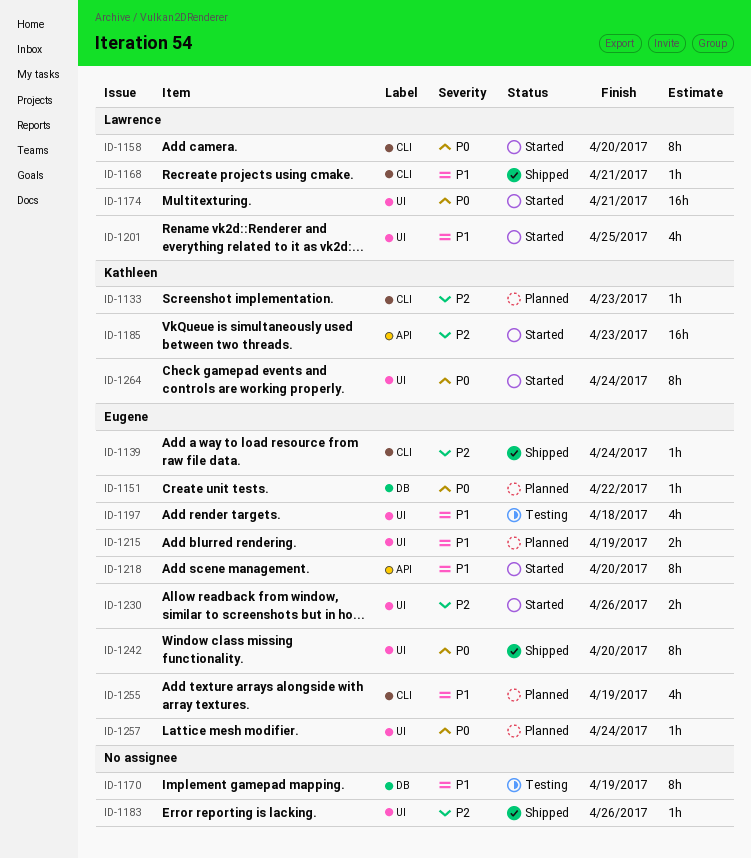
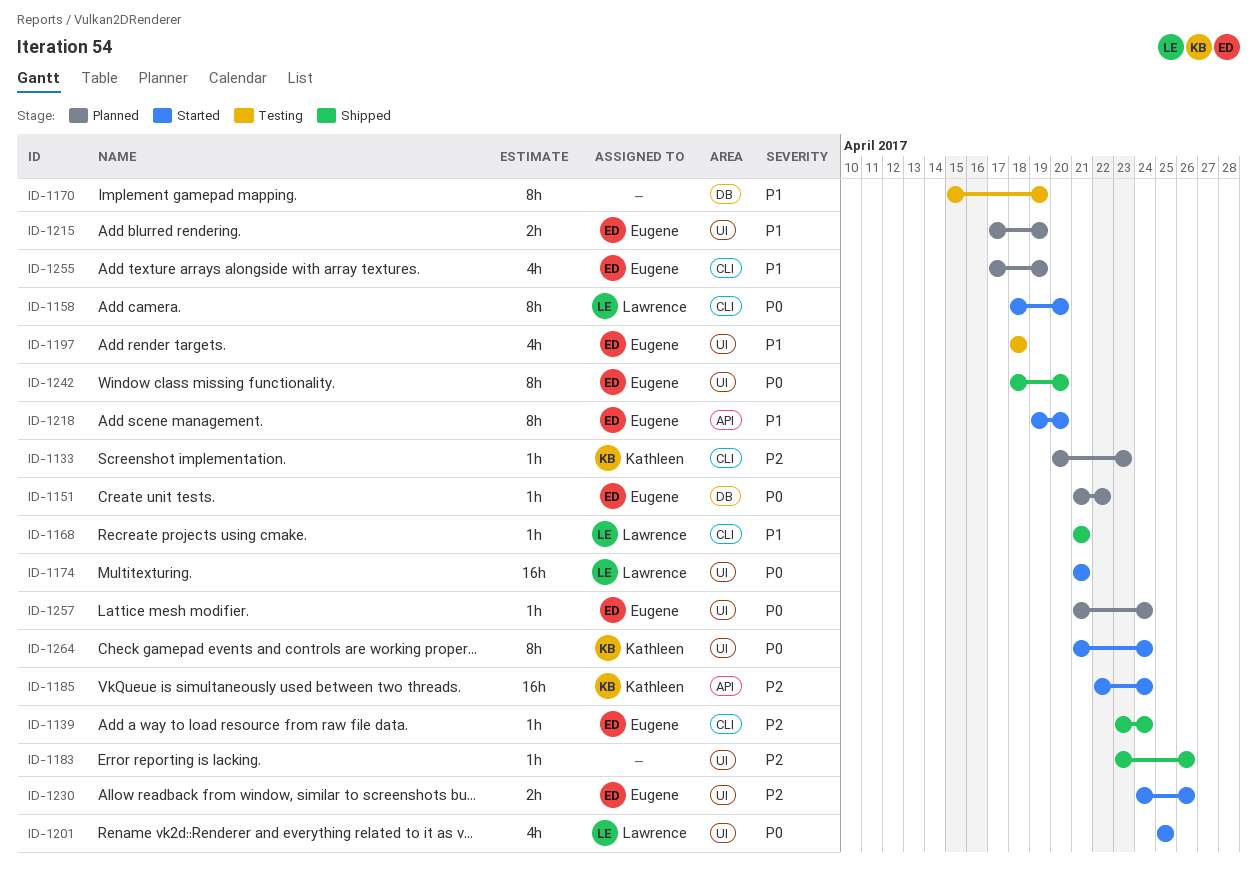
ID-1185, due: Apr 23 -> Apr 24
ID-1201, priority: P1 -> P0

